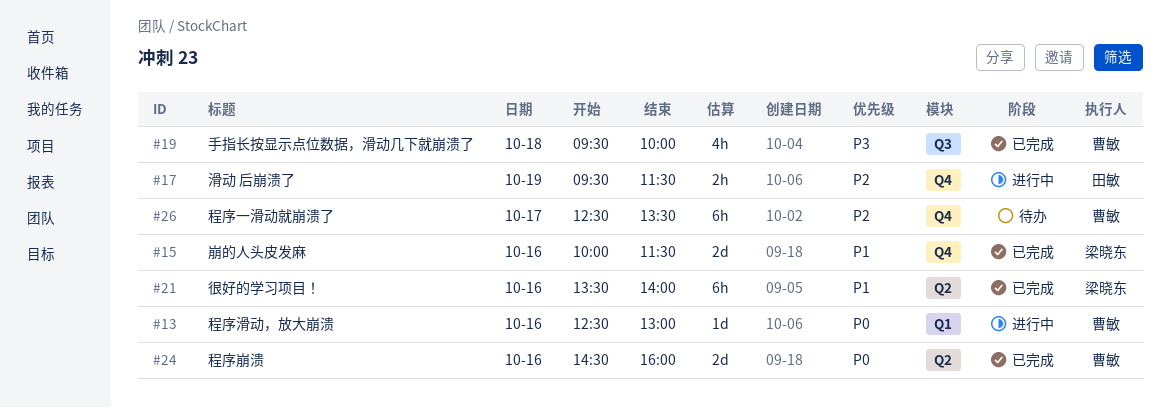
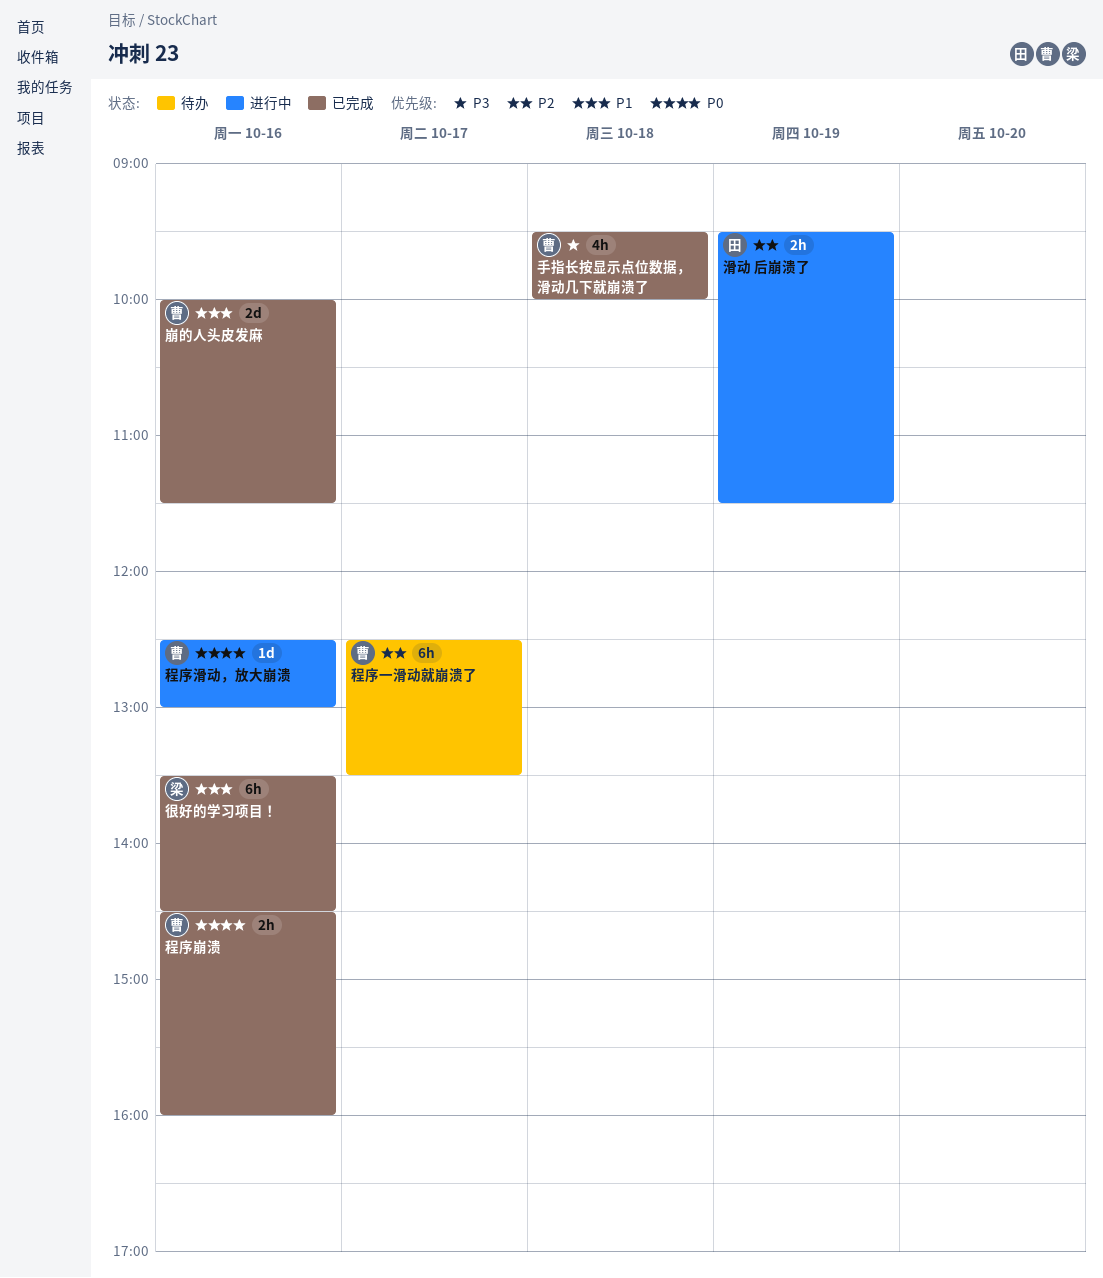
崩的人头皮发麻, owner: 梁晓东 -> 曹敏
很好的学习项目！, ends: 14:00 -> 14:30
程序崩溃, estimate: 2d -> 2h

